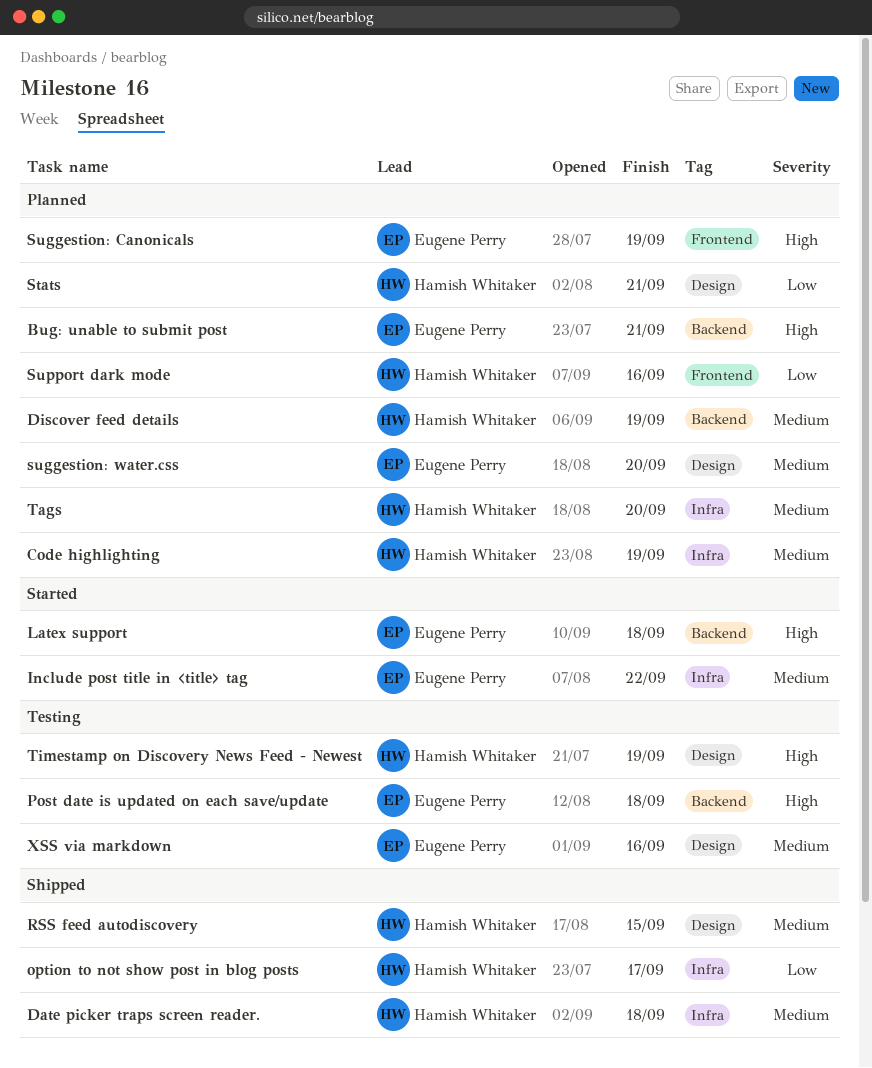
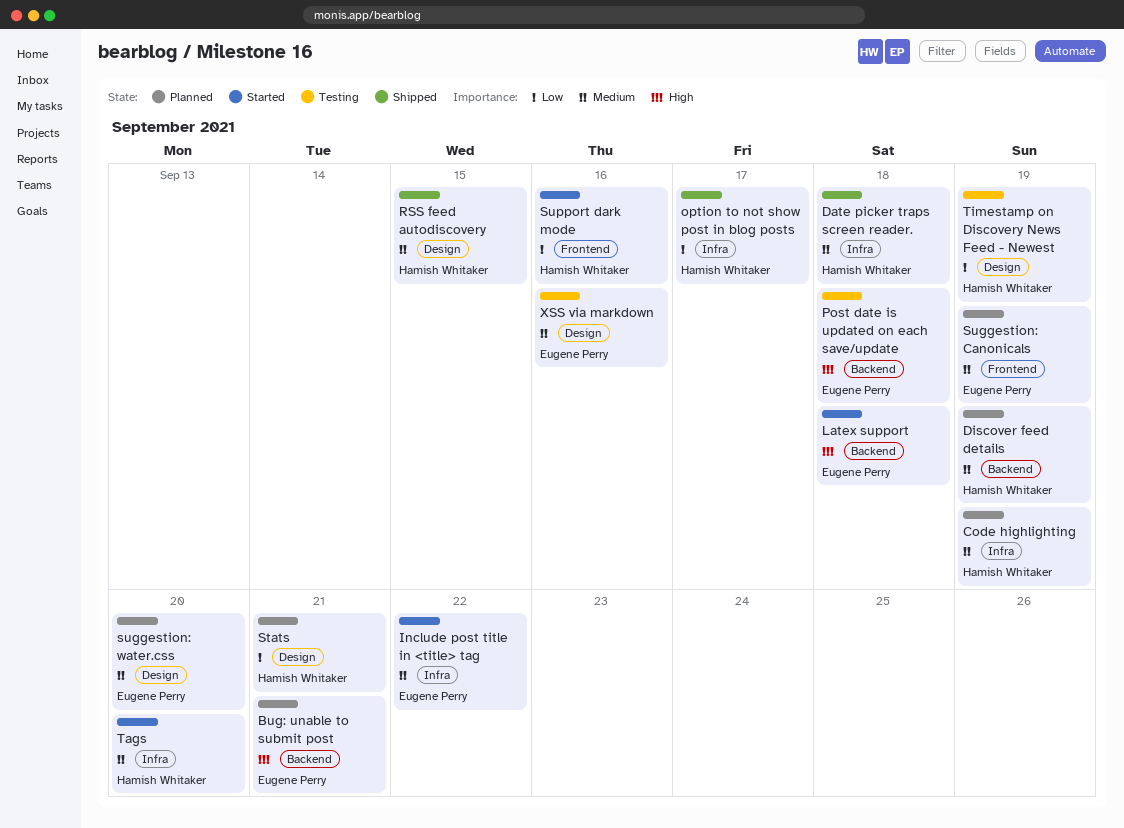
Suggestion: Canonicals, priority: High -> Medium
Support dark mode, status: Planned -> Started
Tags, status: Planned -> Started
Timestamp on Discovery News Feed - Newest, priority: High -> Low

